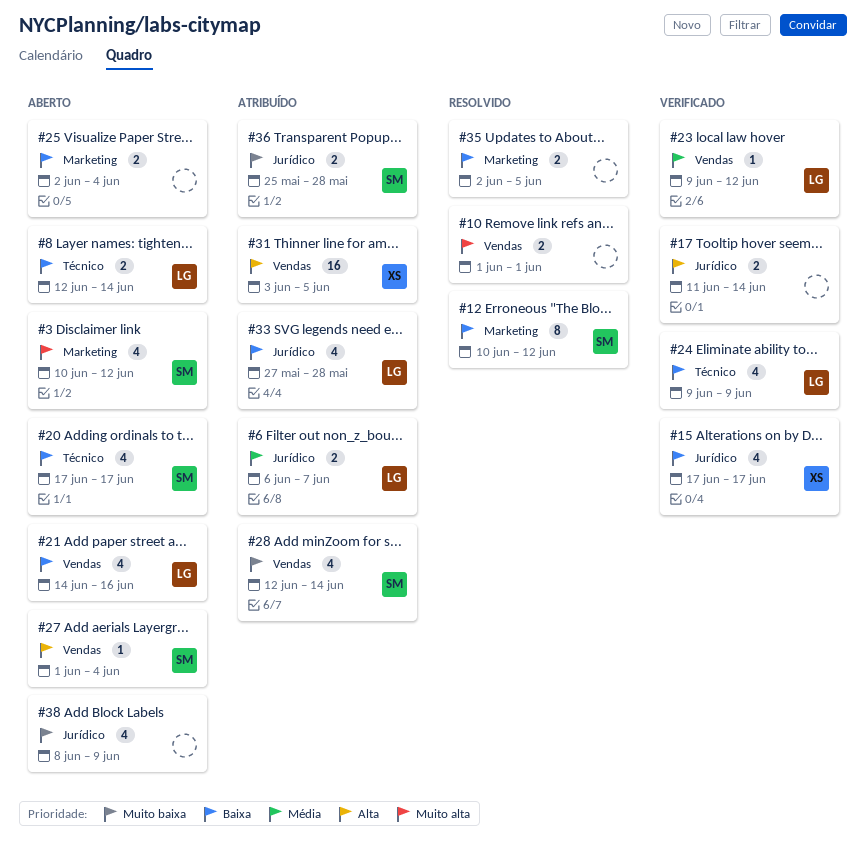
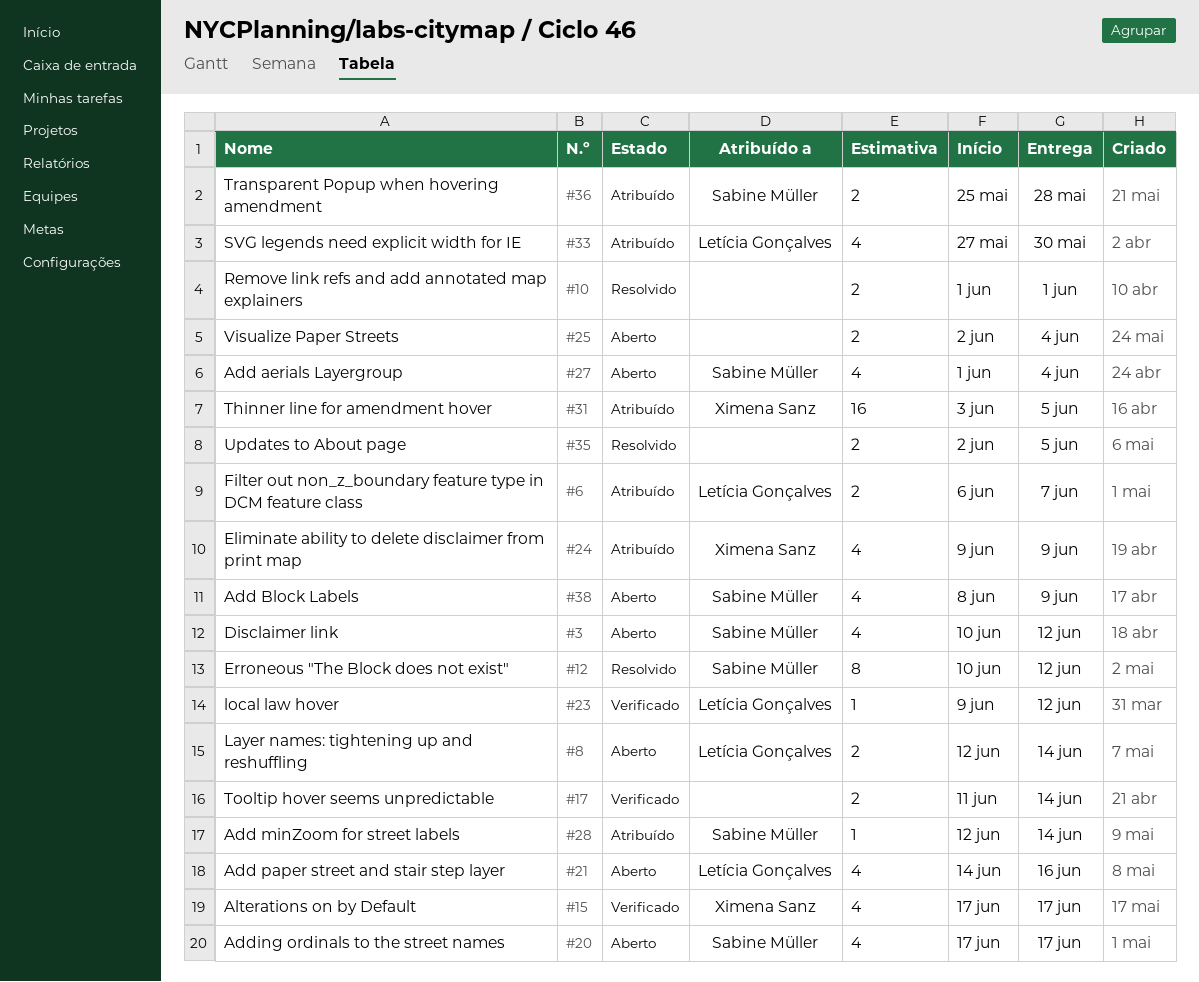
#24, status: Verificado -> Atribuído
#24, owner: Letícia Gonçalves -> Ximena Sanz
#27, estimate: 1 -> 4
#28, estimate: 4 -> 1
#33, due: May 28 -> May 30
#38, owner: none -> Sabine Müller

